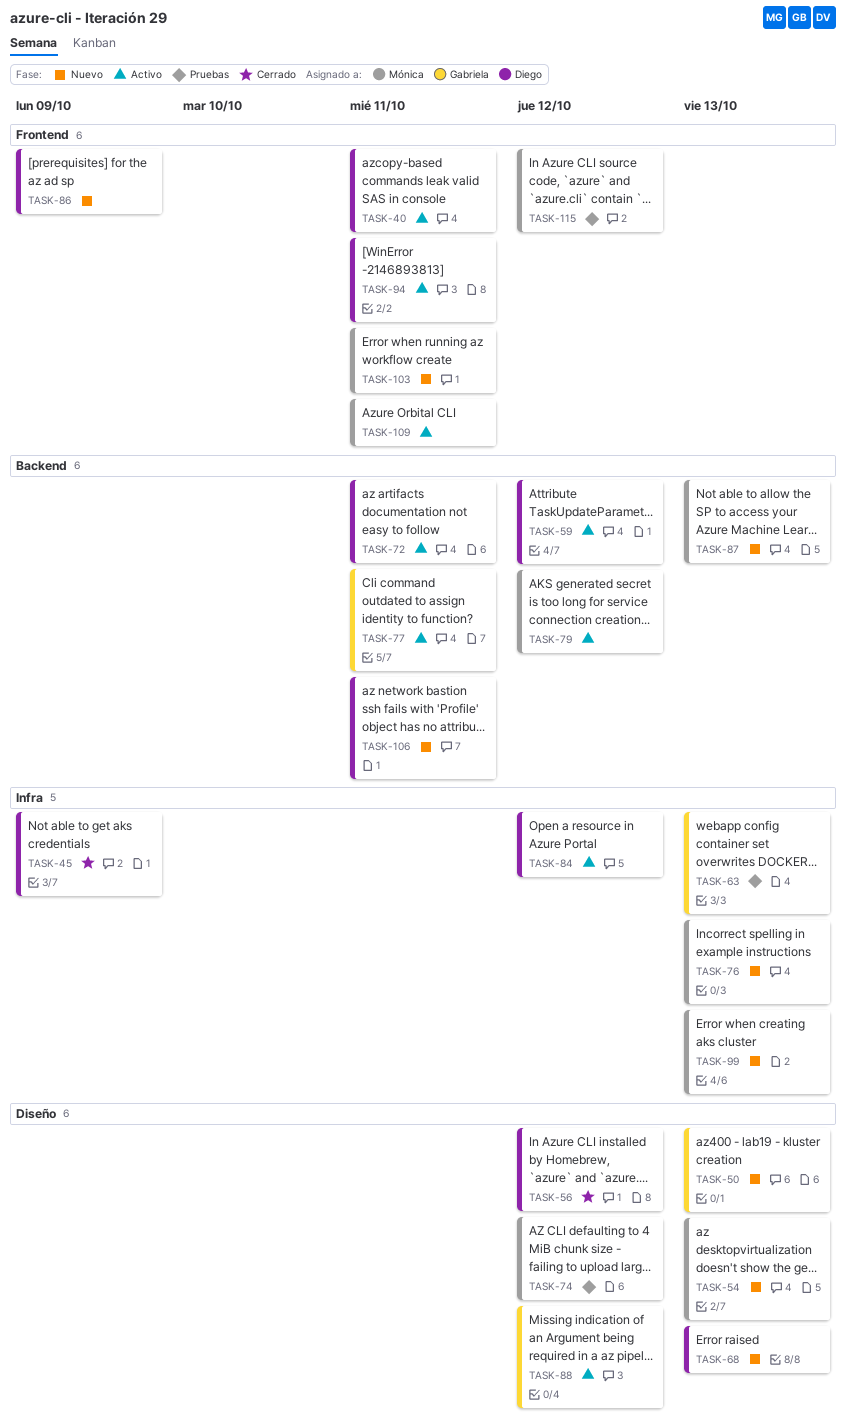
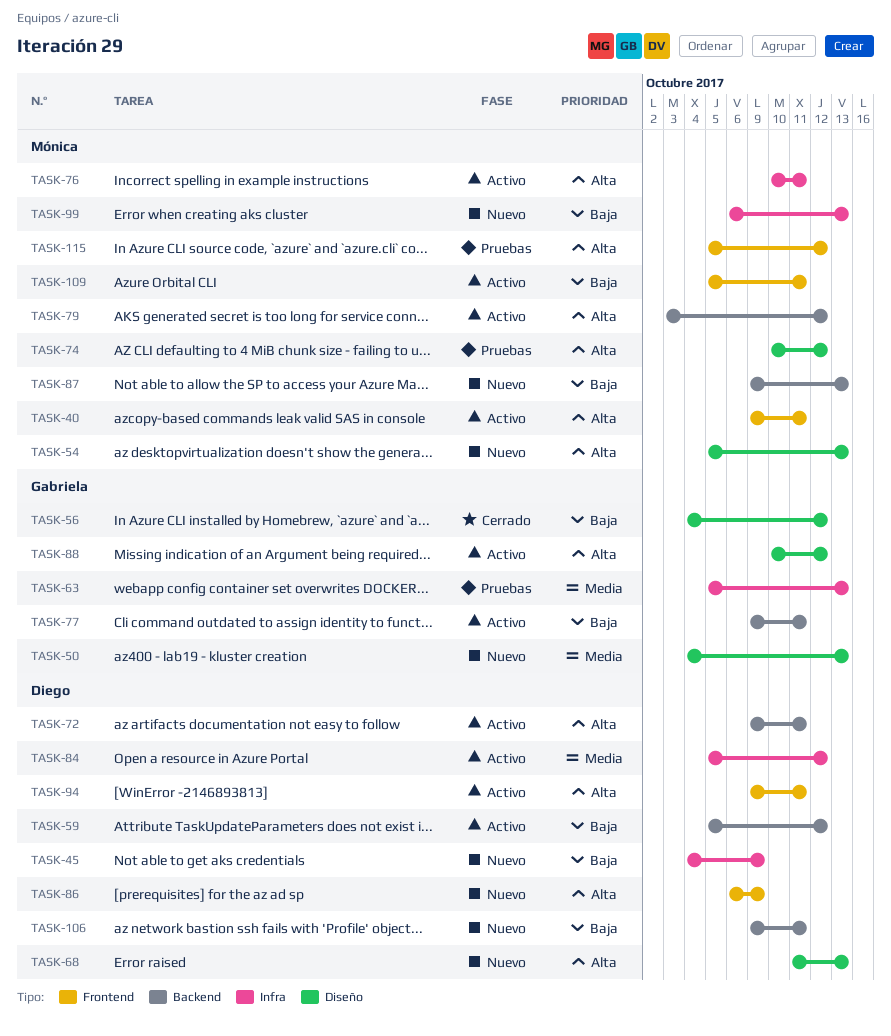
TASK-40, owner: Diego -> Mónica
TASK-45, status: Cerrado -> Nuevo
TASK-56, owner: Diego -> Gabriela
TASK-76, status: Nuevo -> Activo
TASK-76, due: Oct 13 -> Oct 11
TASK-103: present -> none

